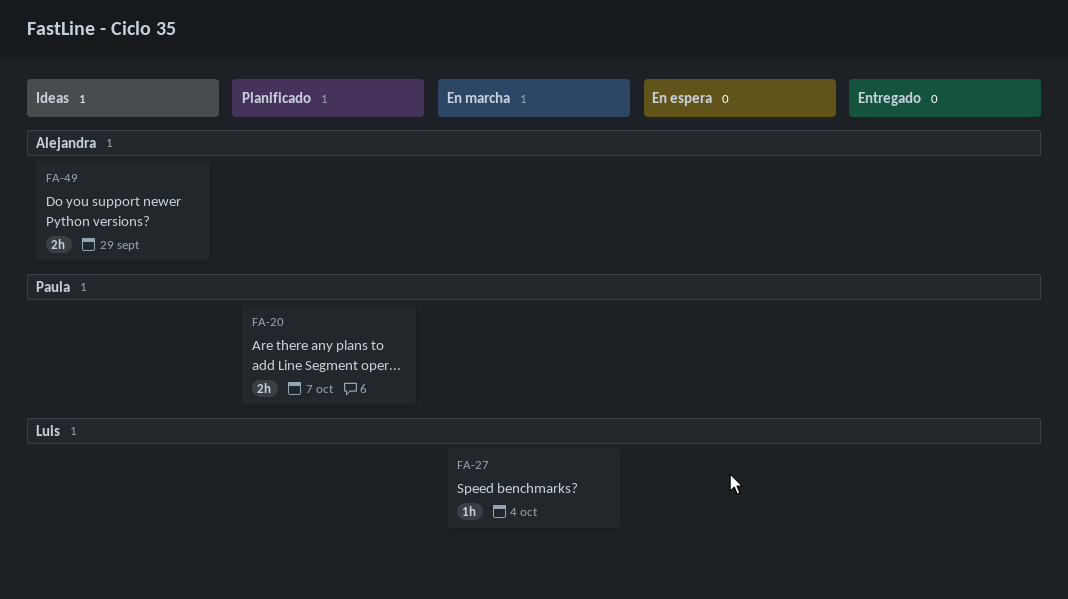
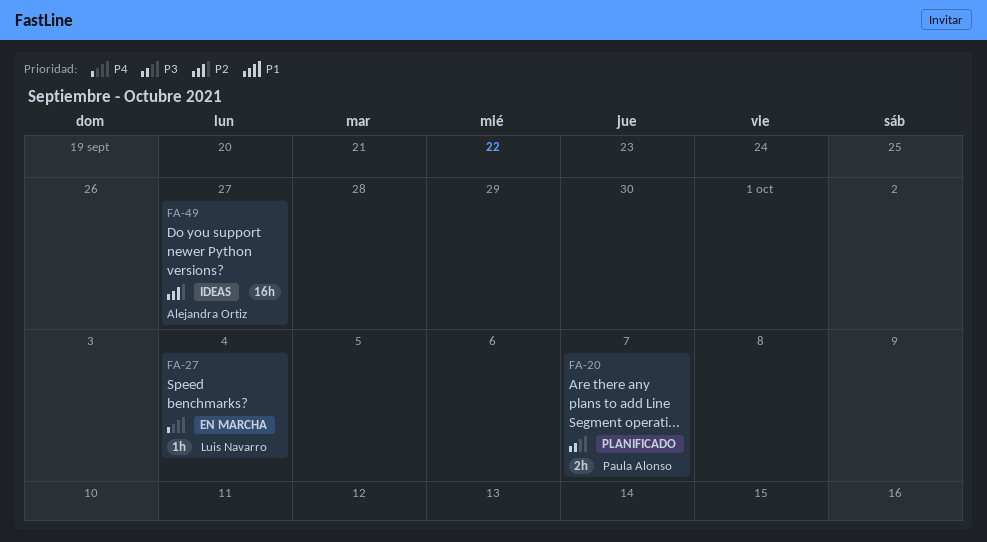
FA-49, estimate: 2h -> 16h
FA-49, due: Sep 29 -> Sep 27

